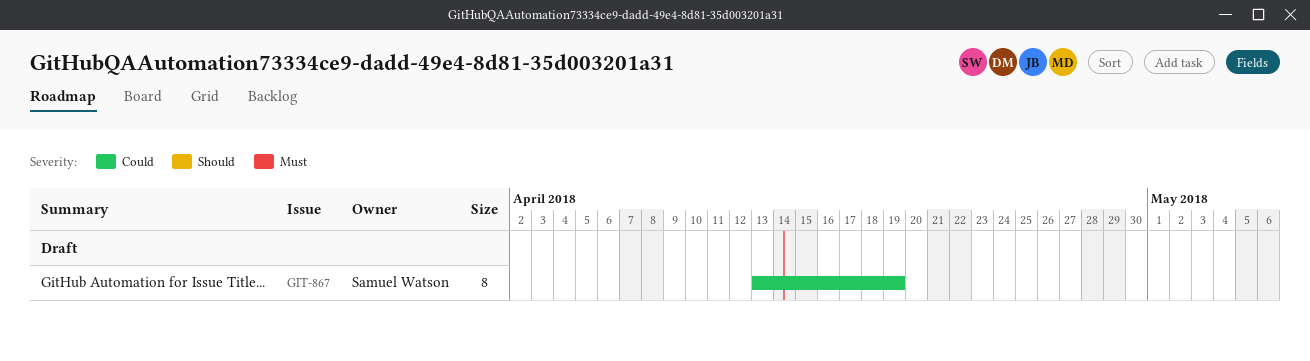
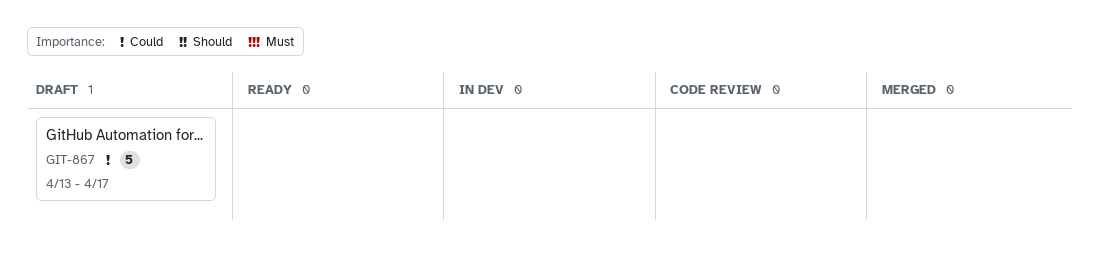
GIT-867, estimate: 8 -> 5
GIT-867, due: Apr 19 -> Apr 17

